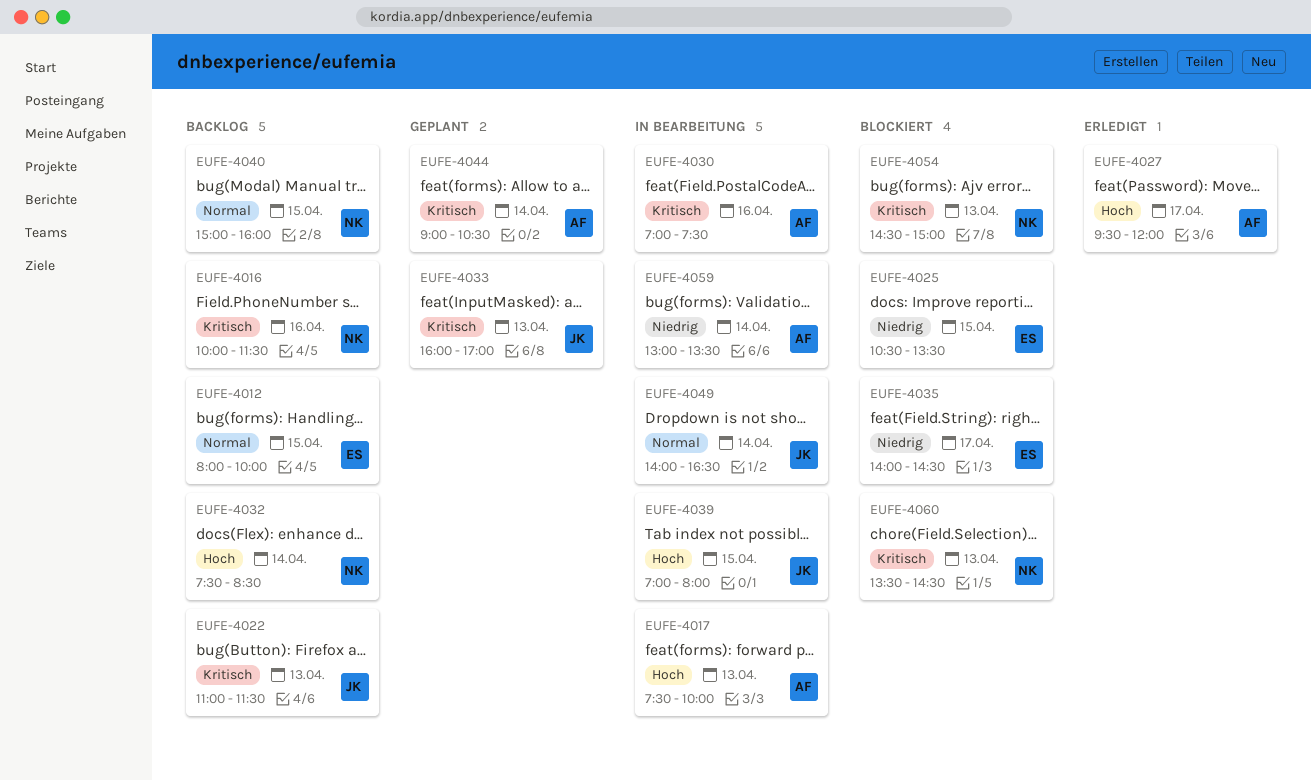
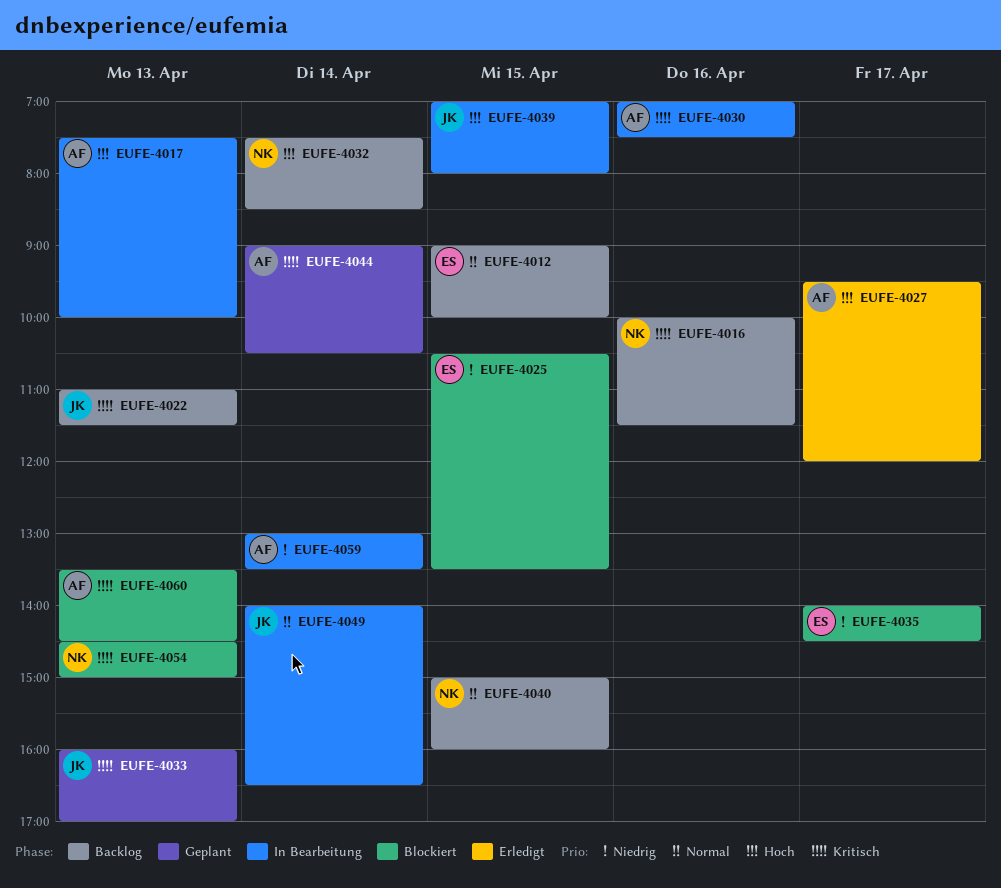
EUFE-4012, begins: 08:00 -> 09:00
EUFE-4060, owner: NK -> AF

